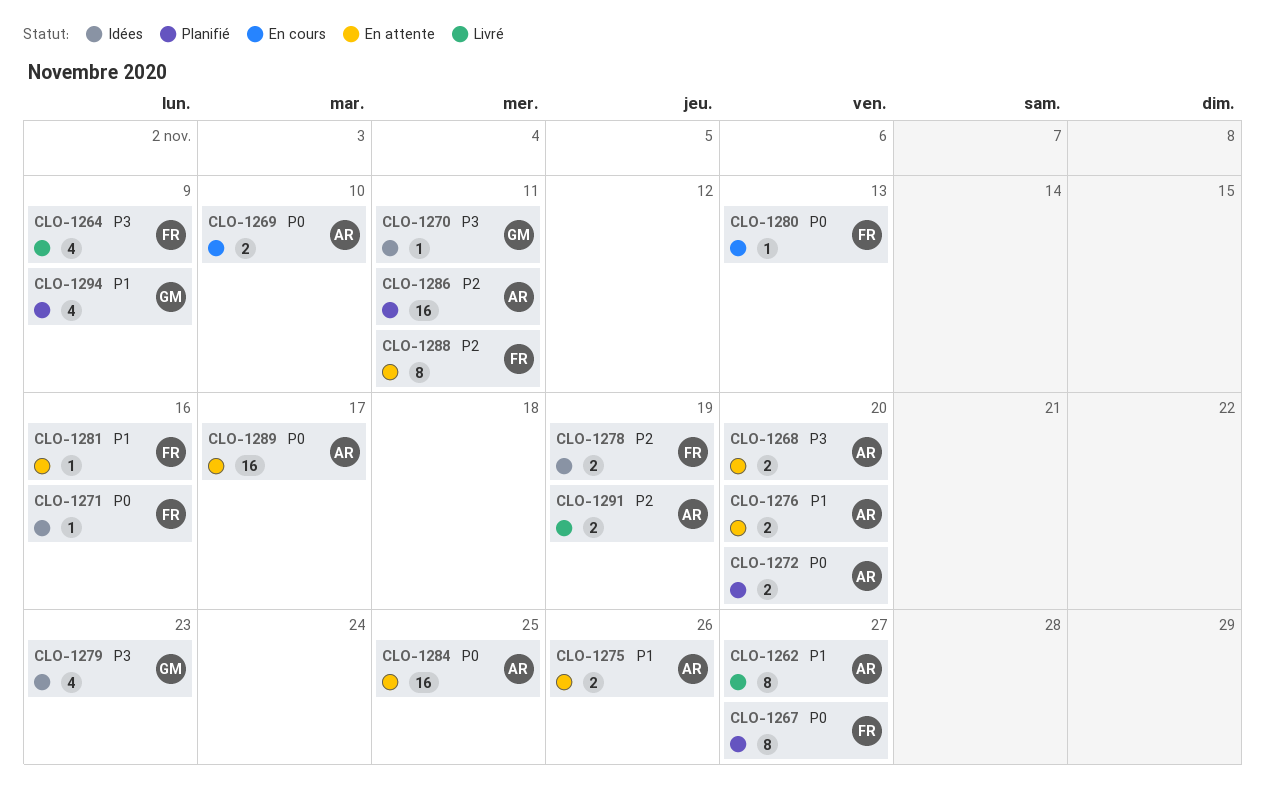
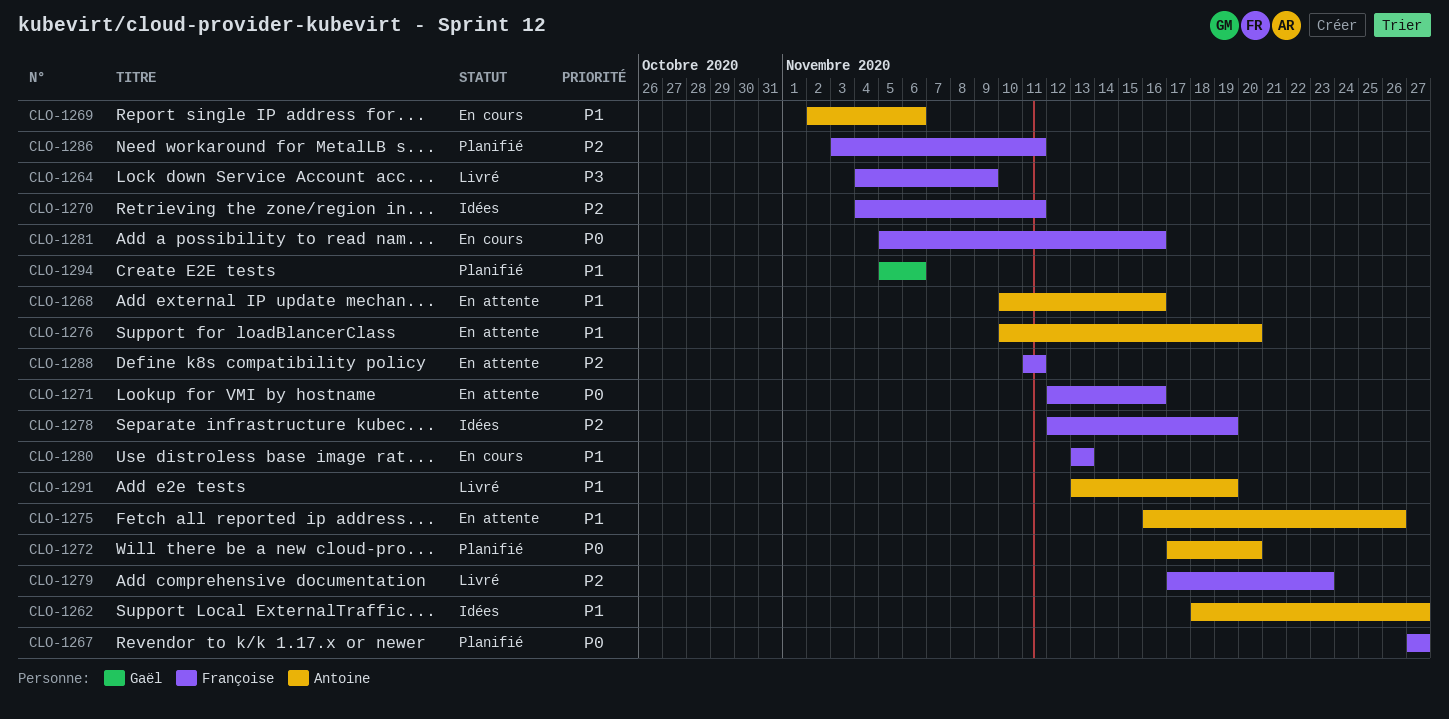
CLO-1262, status: Livré -> Idées
CLO-1268, priority: P3 -> P1
CLO-1268, due: Nov 20 -> Nov 16
CLO-1269, priority: P0 -> P1
CLO-1269, due: Nov 10 -> Nov 6
CLO-1270, owner: Gaël -> Françoise
CLO-1270, priority: P3 -> P2
CLO-1271, status: Idées -> En attente
CLO-1279, status: Idées -> Livré
CLO-1279, owner: Gaël -> Françoise
CLO-1279, priority: P3 -> P2
CLO-1280, priority: P0 -> P1
CLO-1281, status: En attente -> En cours
CLO-1281, priority: P1 -> P0
CLO-1284: present -> none
CLO-1286, owner: Antoine -> Françoise
CLO-1289: present -> none
CLO-1291, priority: P2 -> P1
CLO-1294, due: Nov 9 -> Nov 6

